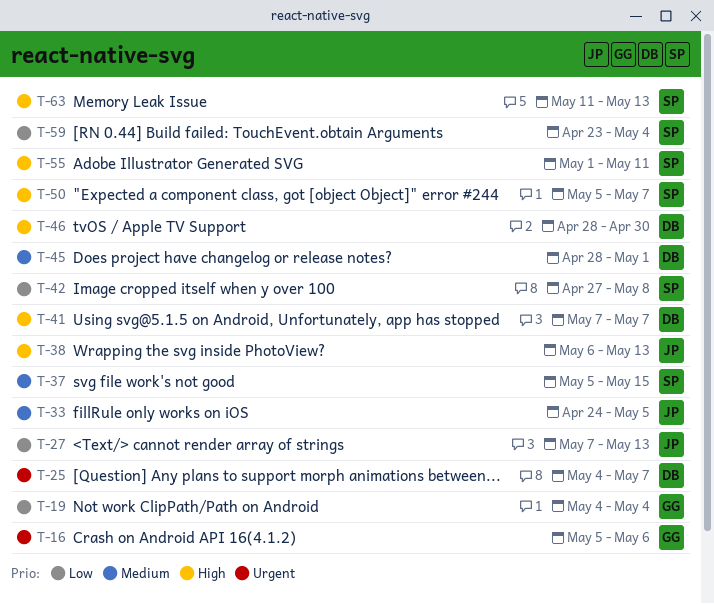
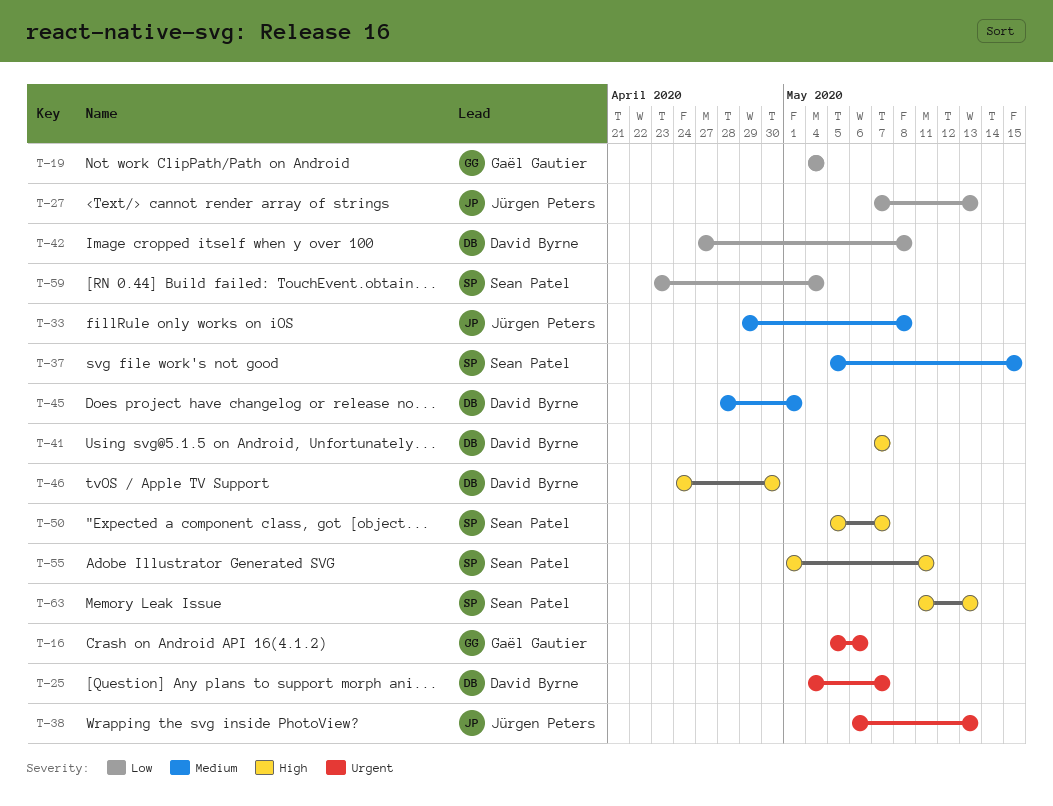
T-33, start: Apr 24 -> Apr 29
T-33, due: May 5 -> May 8
T-38, priority: High -> Urgent
T-42, owner: Sean Patel -> David Byrne
T-46, start: Apr 28 -> Apr 24

